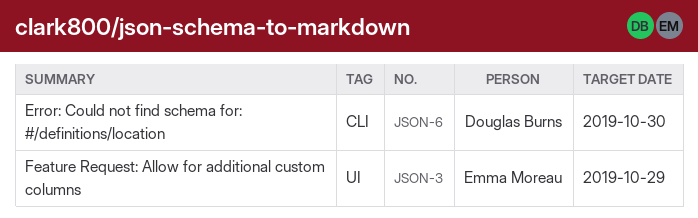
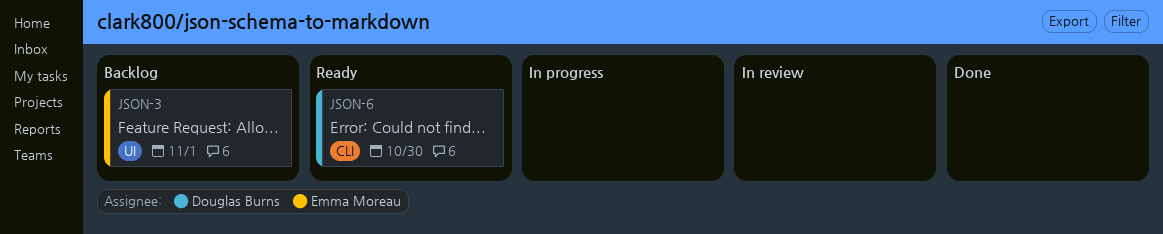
JSON-3, due: Oct 29 -> Nov 1

